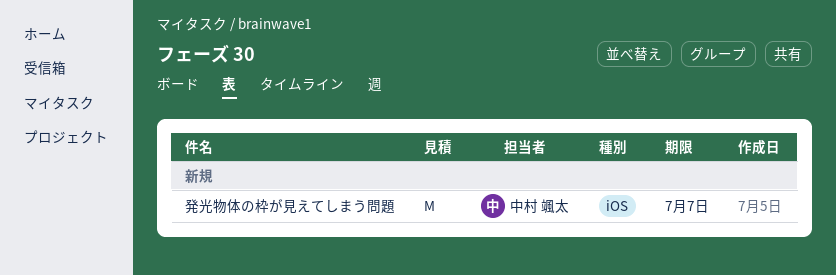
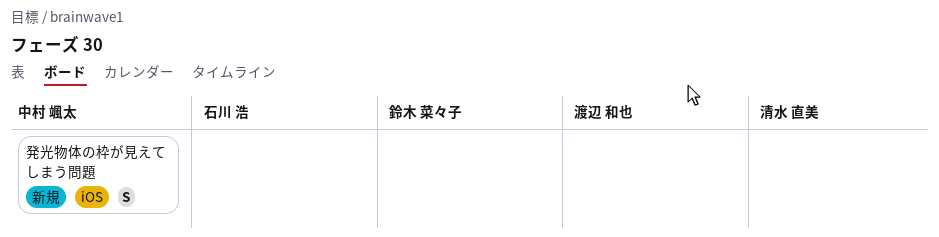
発光物体の枠が見えてしまう問題, estimate: M -> S

